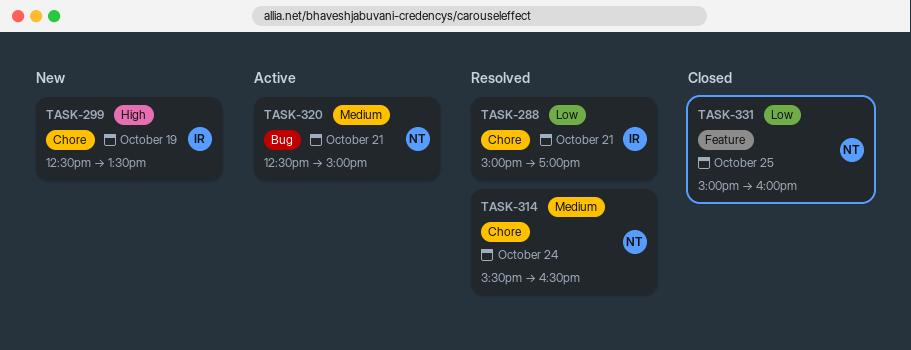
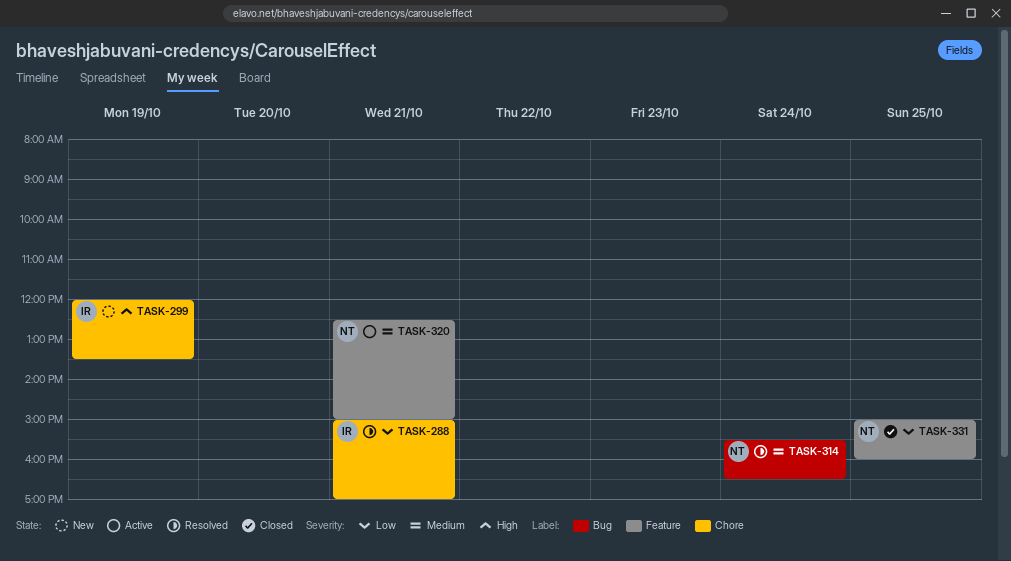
TASK-299, begins: 12:30 -> 12:00
TASK-314, label: Chore -> Bug
TASK-320, label: Bug -> Feature

